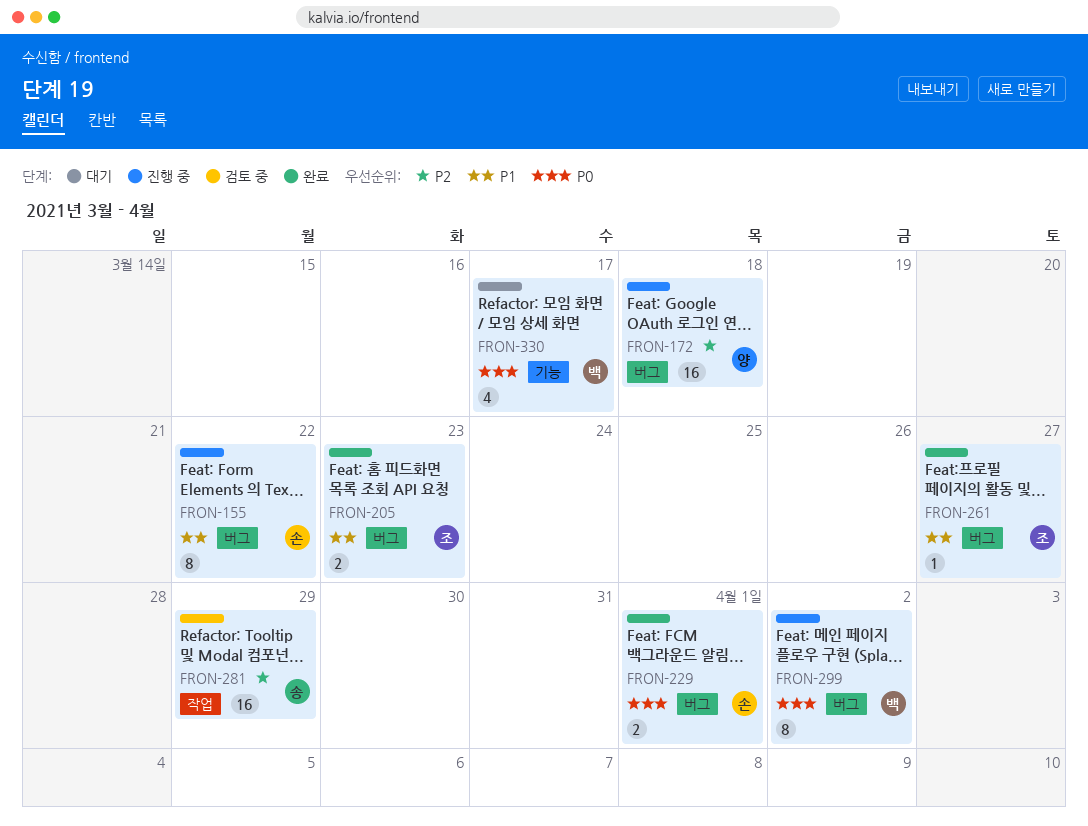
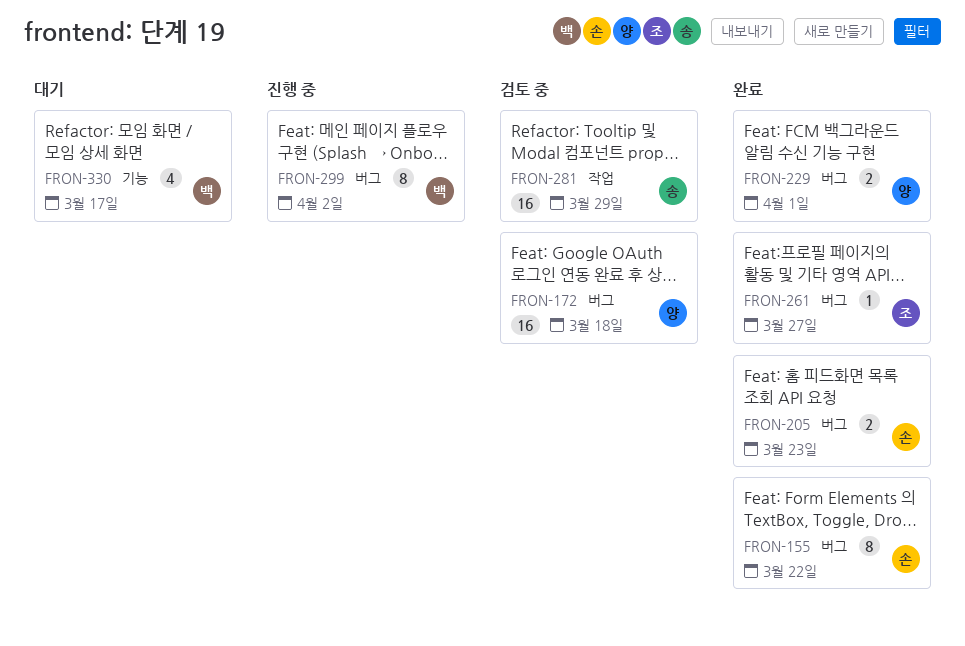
FRON-155, status: 진행 중 -> 완료
FRON-172, status: 진행 중 -> 검토 중
FRON-205, owner: 조 -> 손
FRON-229, owner: 손 -> 양

